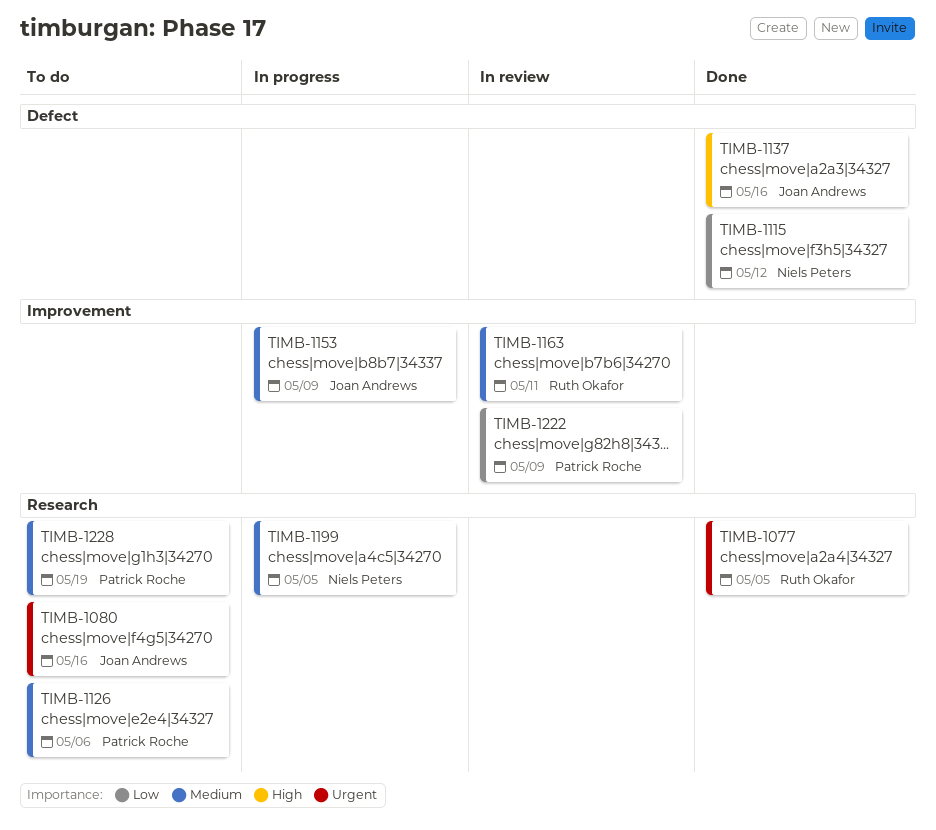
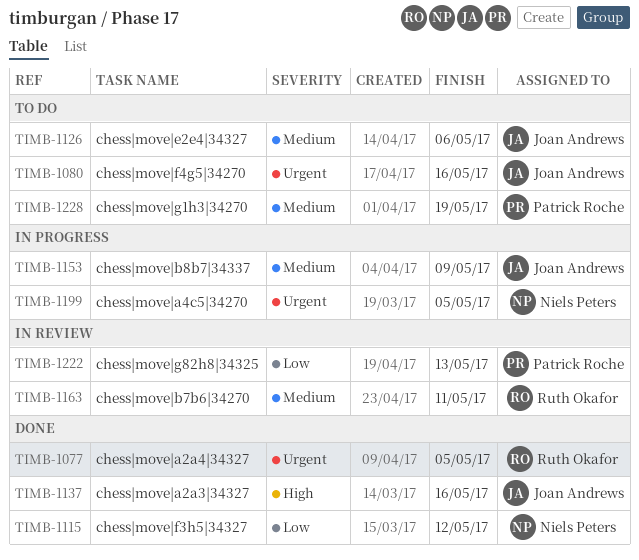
TIMB-1126, owner: Patrick Roche -> Joan Andrews
TIMB-1199, priority: Medium -> Urgent
TIMB-1222, due: May 9 -> May 13

